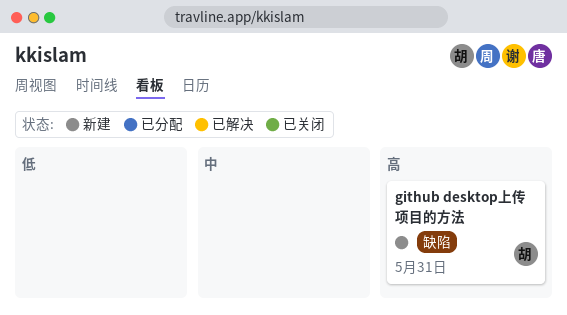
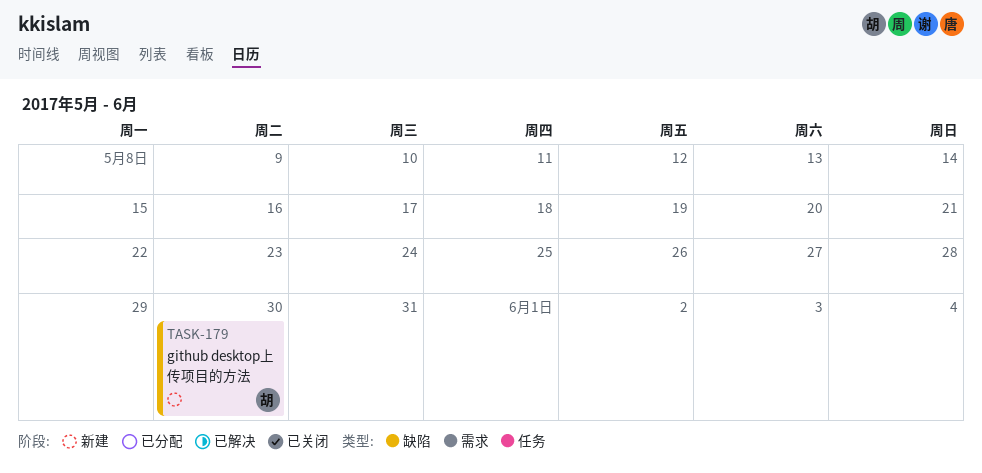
github desktop上传项目的方法, due: May 31 -> May 30

